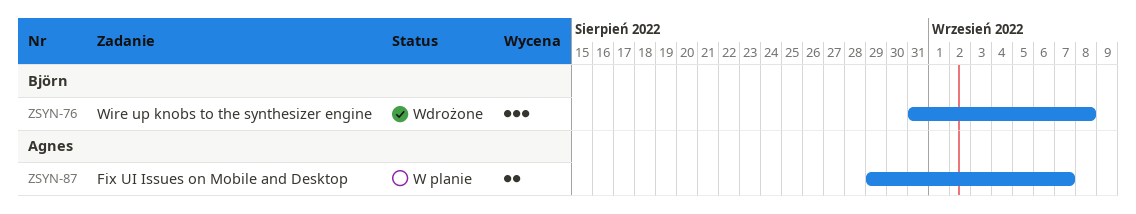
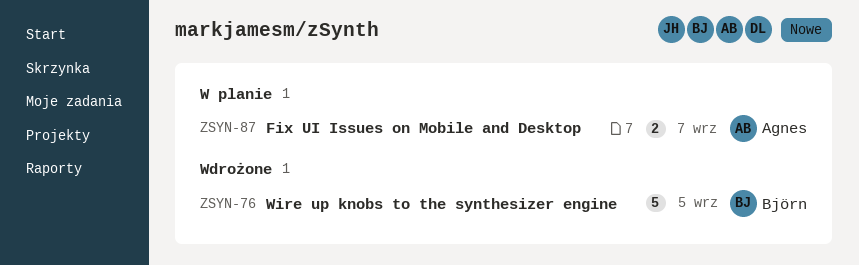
ZSYN-76, estimate: 3 -> 5
ZSYN-76, due: Sep 8 -> Sep 5

